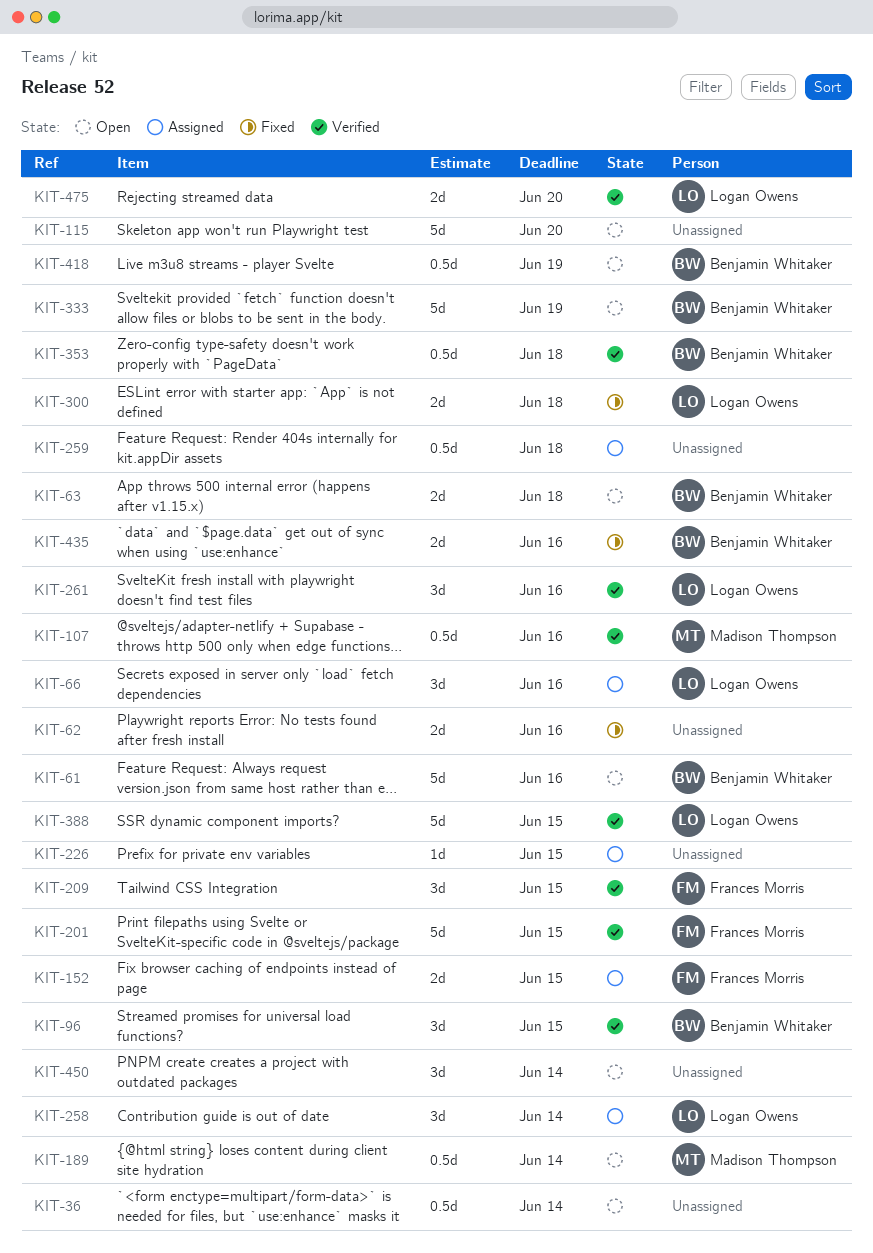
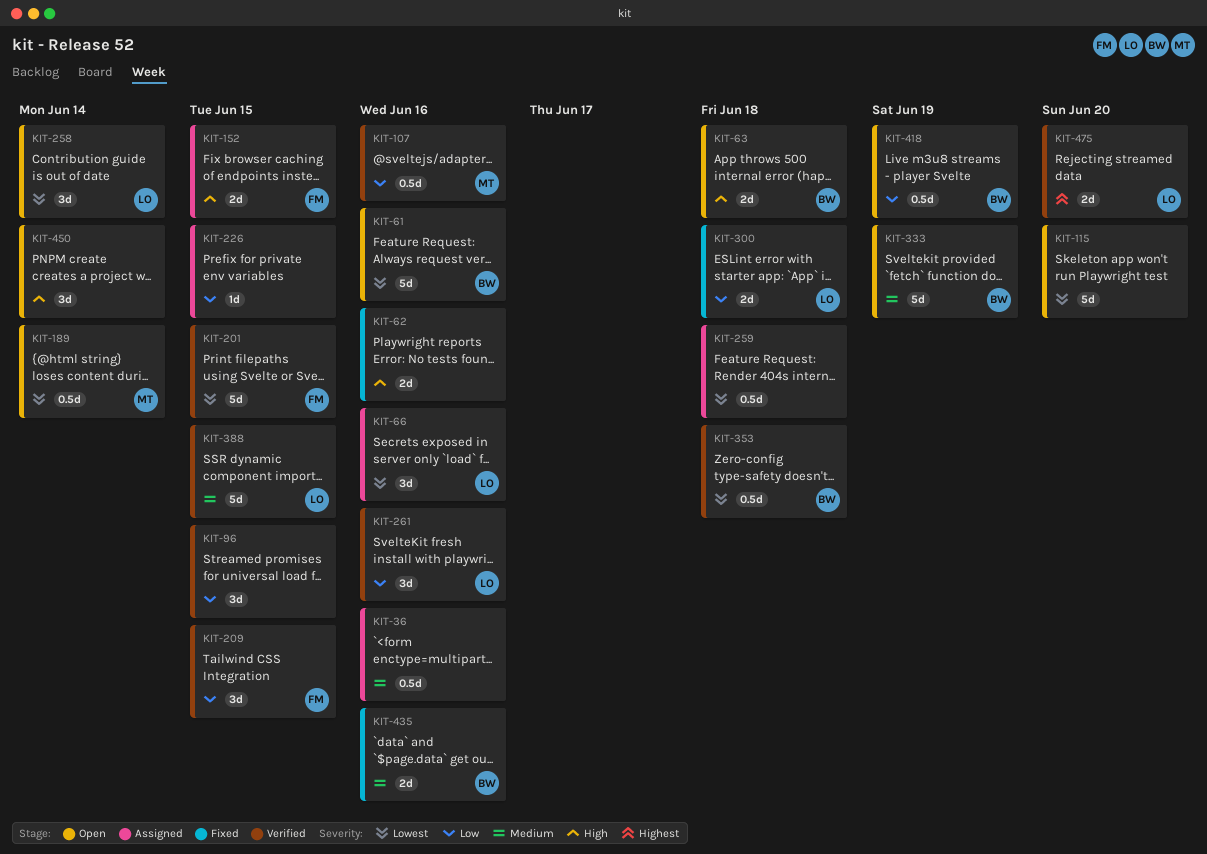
KIT-36, status: Open -> Assigned
KIT-36, due: Jun 14 -> Jun 16
KIT-96, owner: Benjamin Whitaker -> none
KIT-258, status: Assigned -> Open

